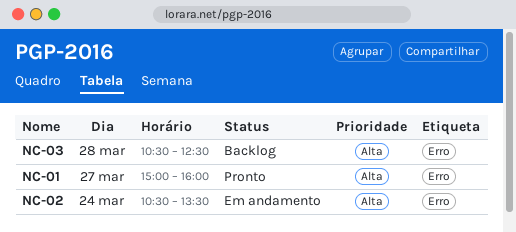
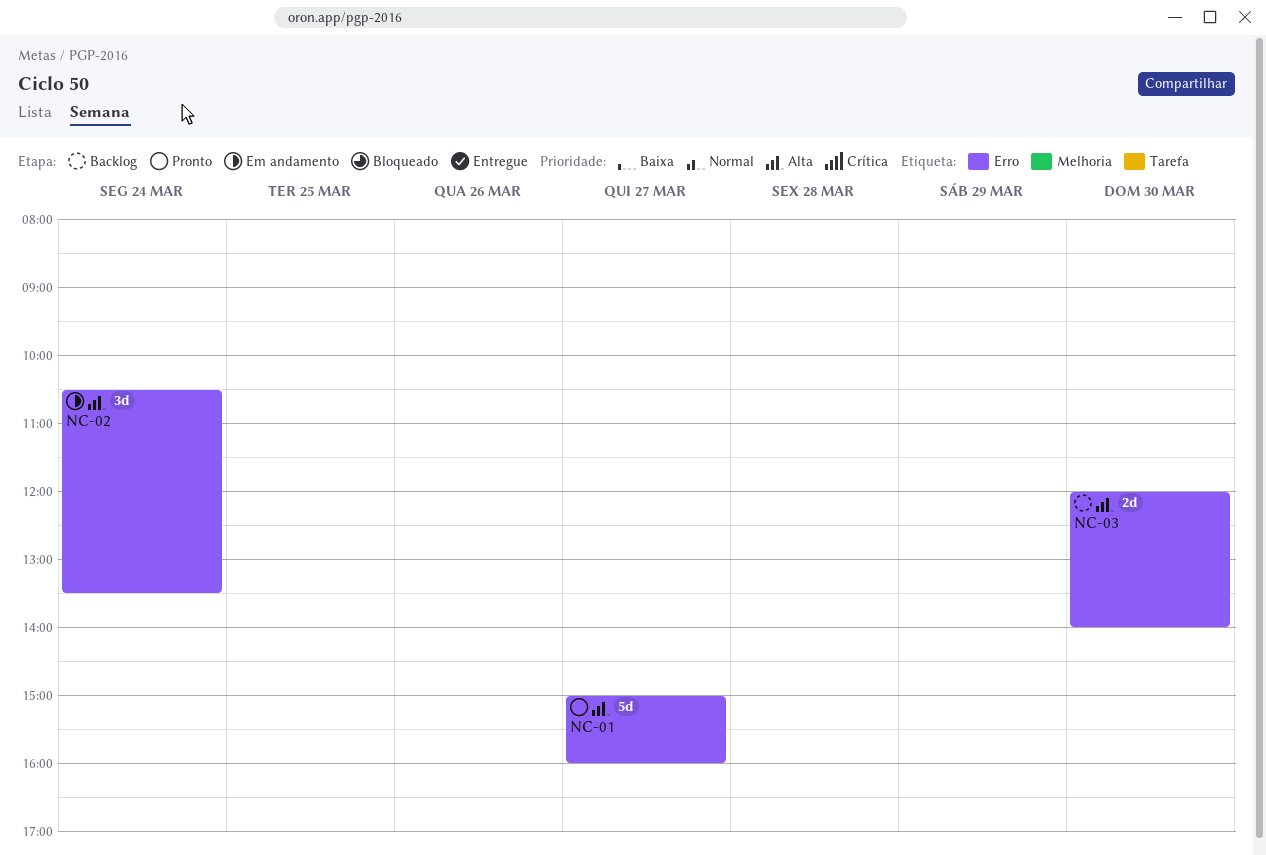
NC-03, day: Mar 28 -> Mar 30
NC-03, begins: 10:30 -> 12:00
NC-03, ends: 12:30 -> 14:00

